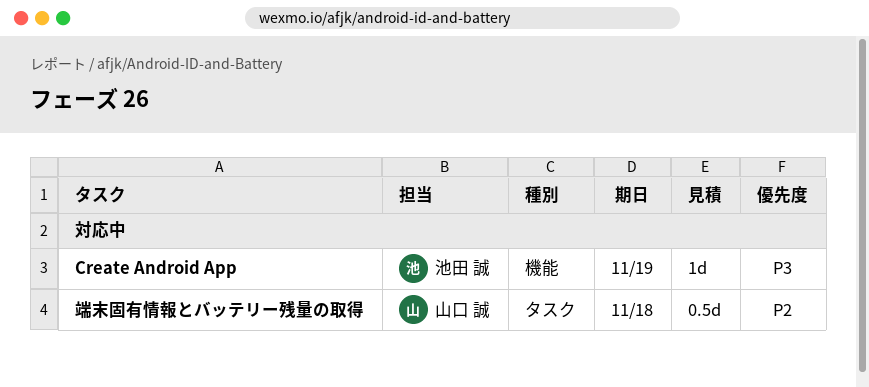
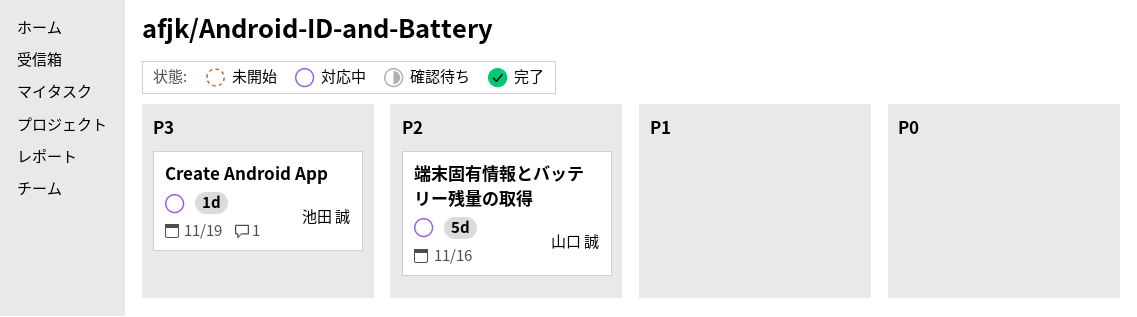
端末固有情報とバッテリー残量の取得, estimate: 0.5d -> 5d
端末固有情報とバッテリー残量の取得, due: Nov 18 -> Nov 16

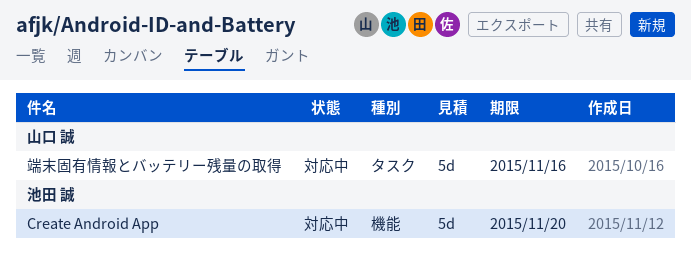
Create Android App, estimate: 1d -> 5d
Create Android App, due: Nov 19 -> Nov 20

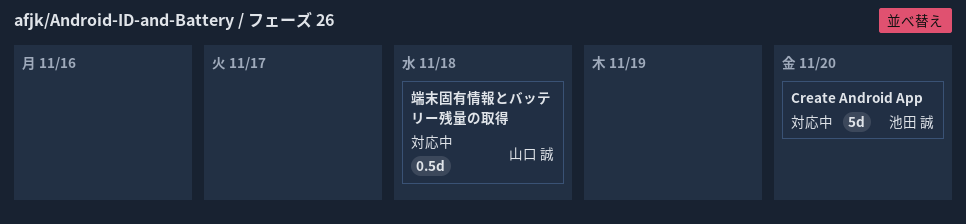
端末固有情報とバッテリー残量の取得, estimate: 5d -> 0.5d
端末固有情報とバッテリー残量の取得, due: Nov 16 -> Nov 18

